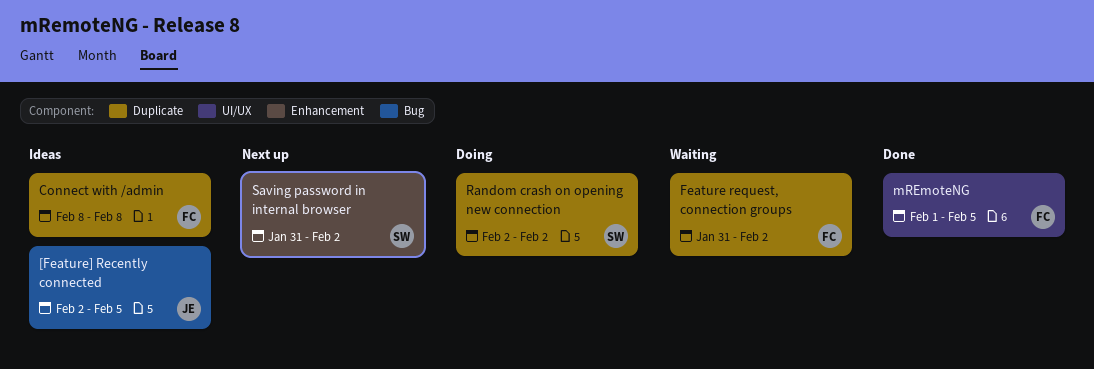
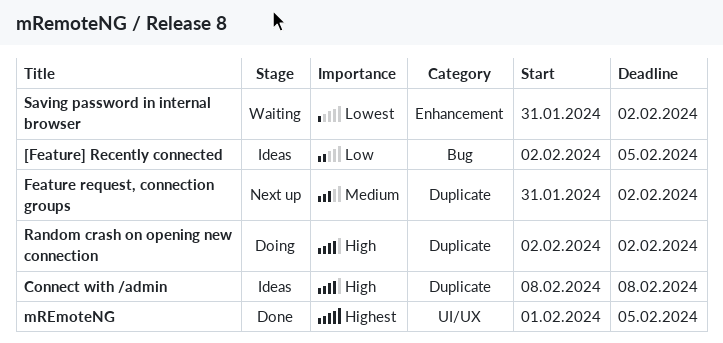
Feature request, connection groups, status: Waiting -> Next up
Saving password in internal browser, status: Next up -> Waiting

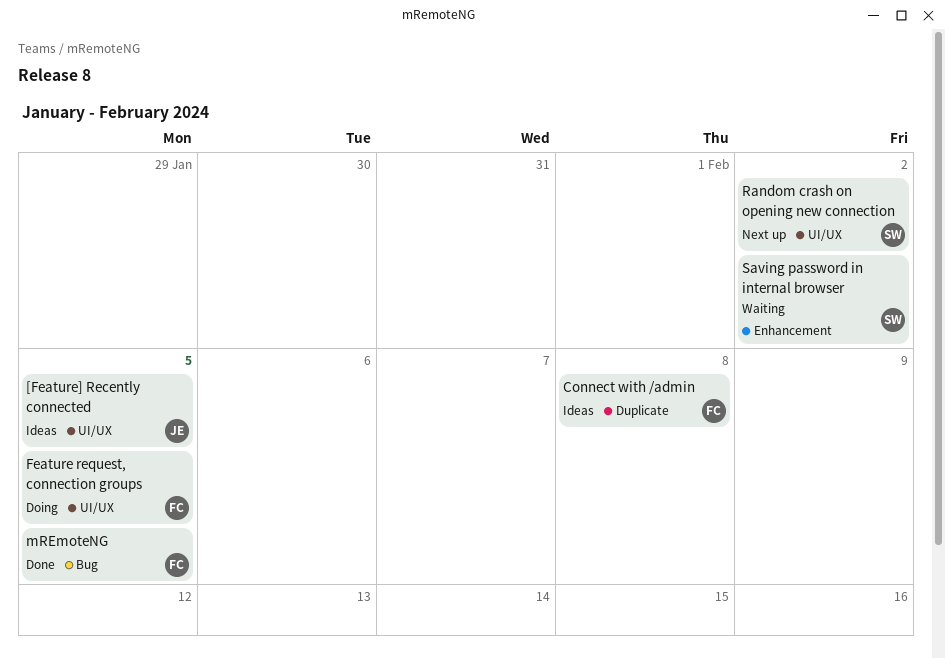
[Feature] Recently connected, label: Bug -> UI/UX
Feature request, connection groups, status: Next up -> Doing
Feature request, connection groups, label: Duplicate -> UI/UX
Feature request, connection groups, due: Feb 2 -> Feb 5
mREmoteNG, label: UI/UX -> Bug
Random crash on opening new connection, status: Doing -> Next up
Random crash on opening new connection, label: Duplicate -> UI/UX

